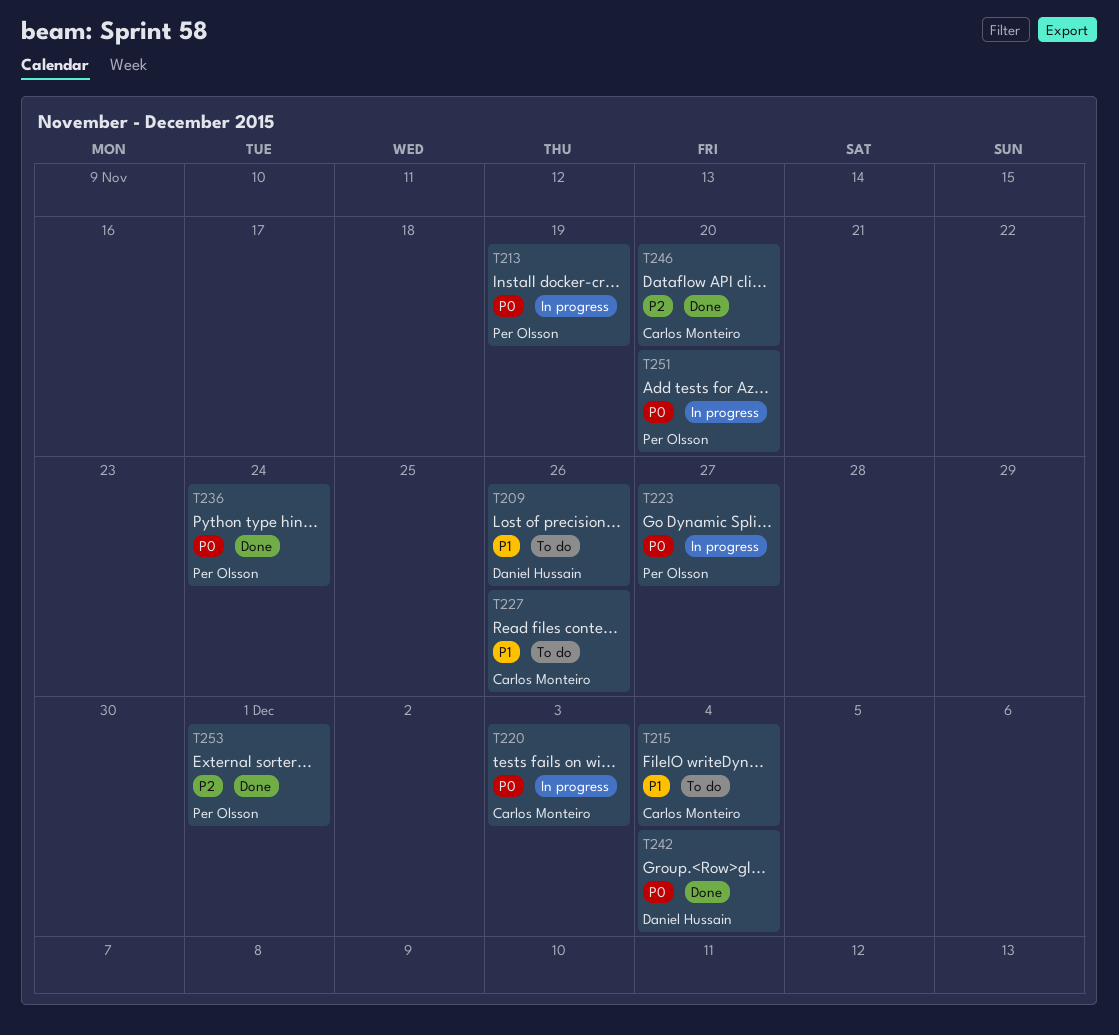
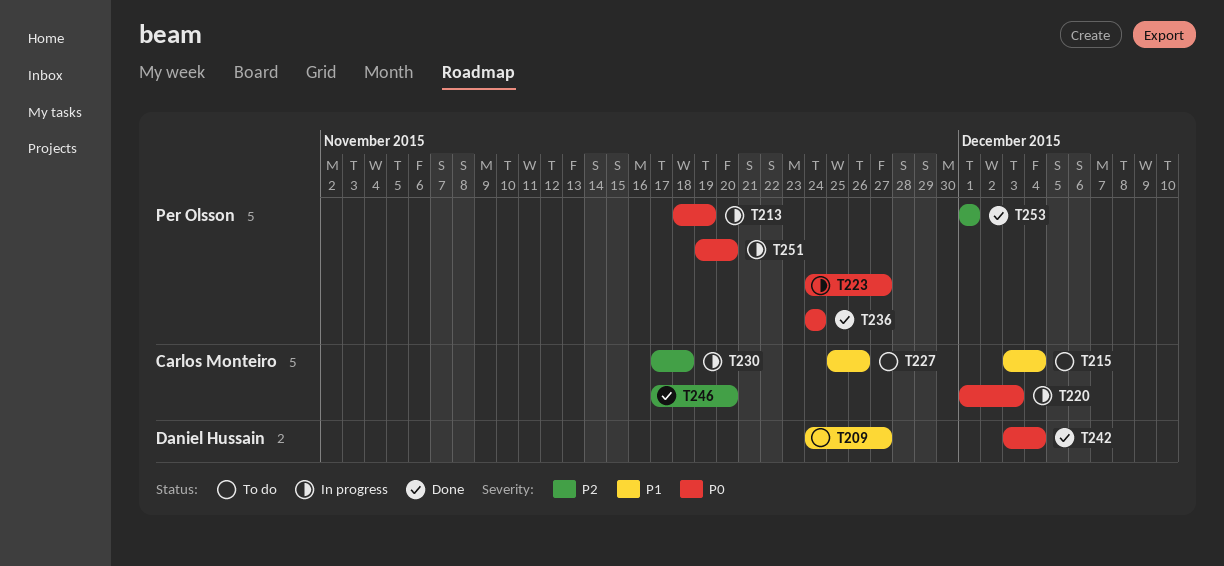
T209, due: Nov 26 -> Nov 27
T230: none -> present

